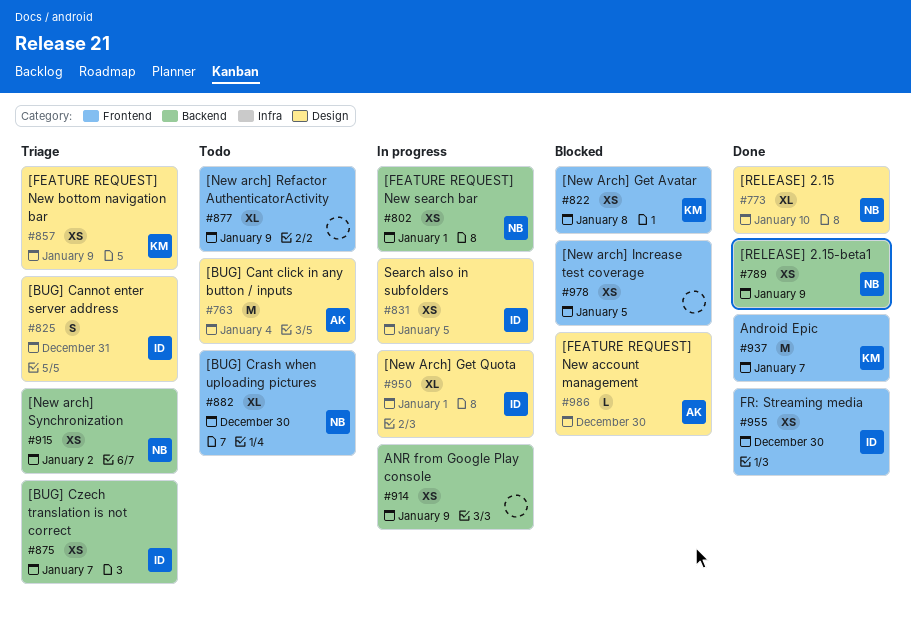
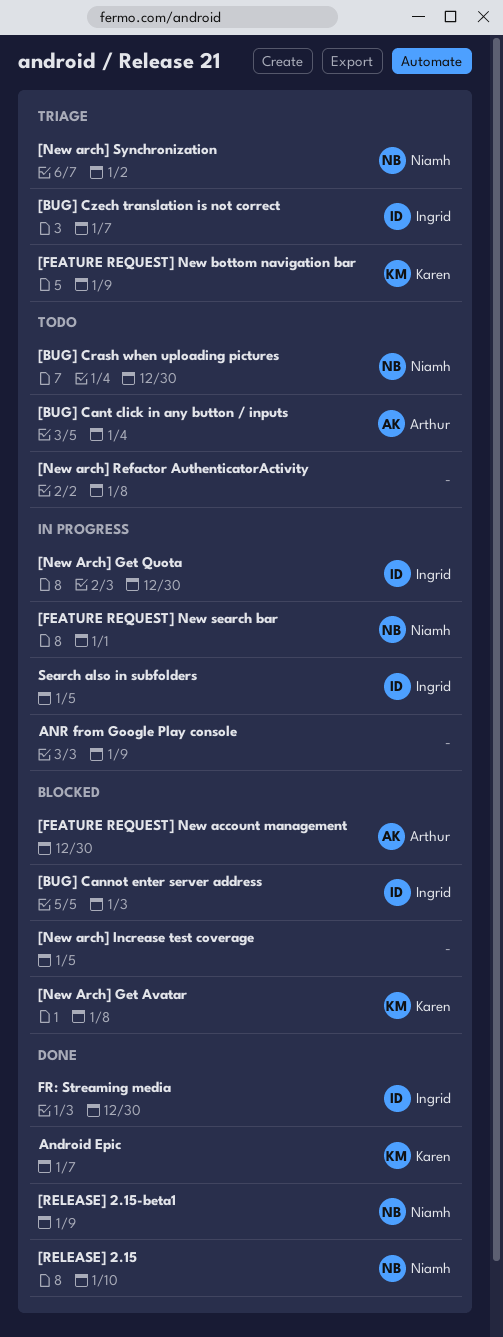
[BUG] Cannot enter server address, status: Triage -> Blocked
[BUG] Cannot enter server address, due: Dec 31 -> Jan 3
[New Arch] Get Quota, due: Jan 1 -> Dec 30
[New arch] Refactor AuthenticatorActivity, due: Jan 9 -> Jan 8

